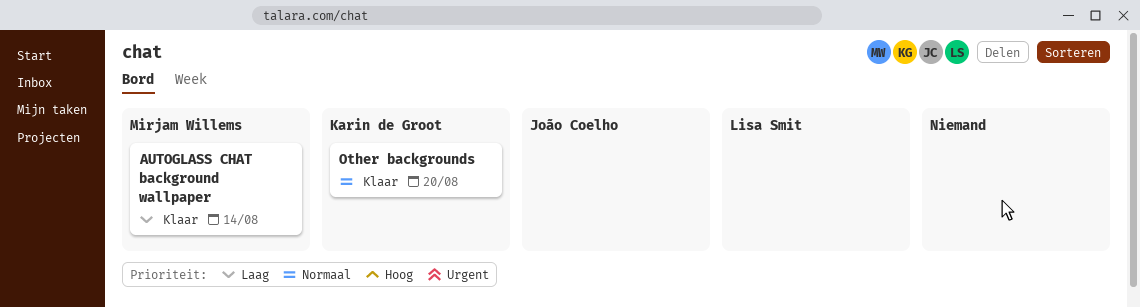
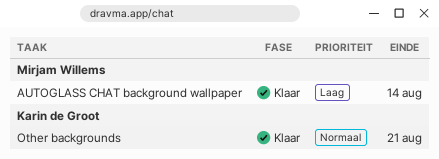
Other backgrounds, due: Aug 20 -> Aug 21

